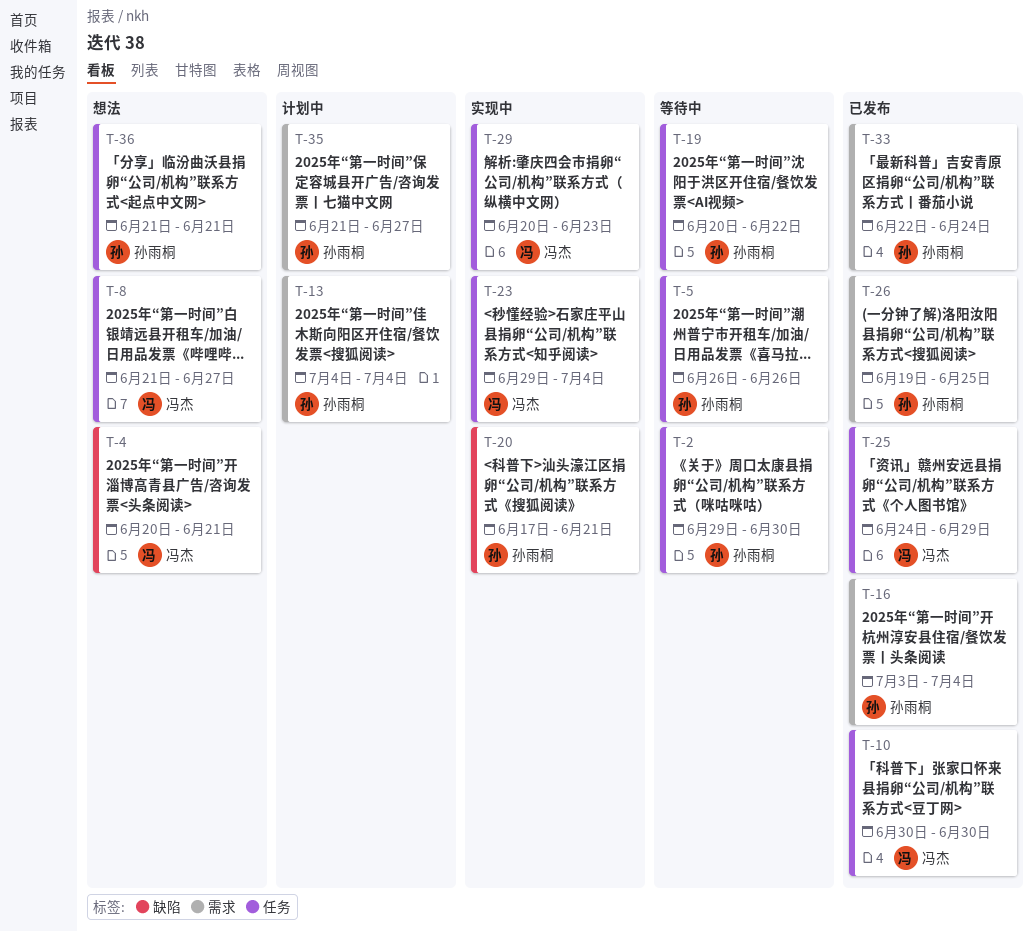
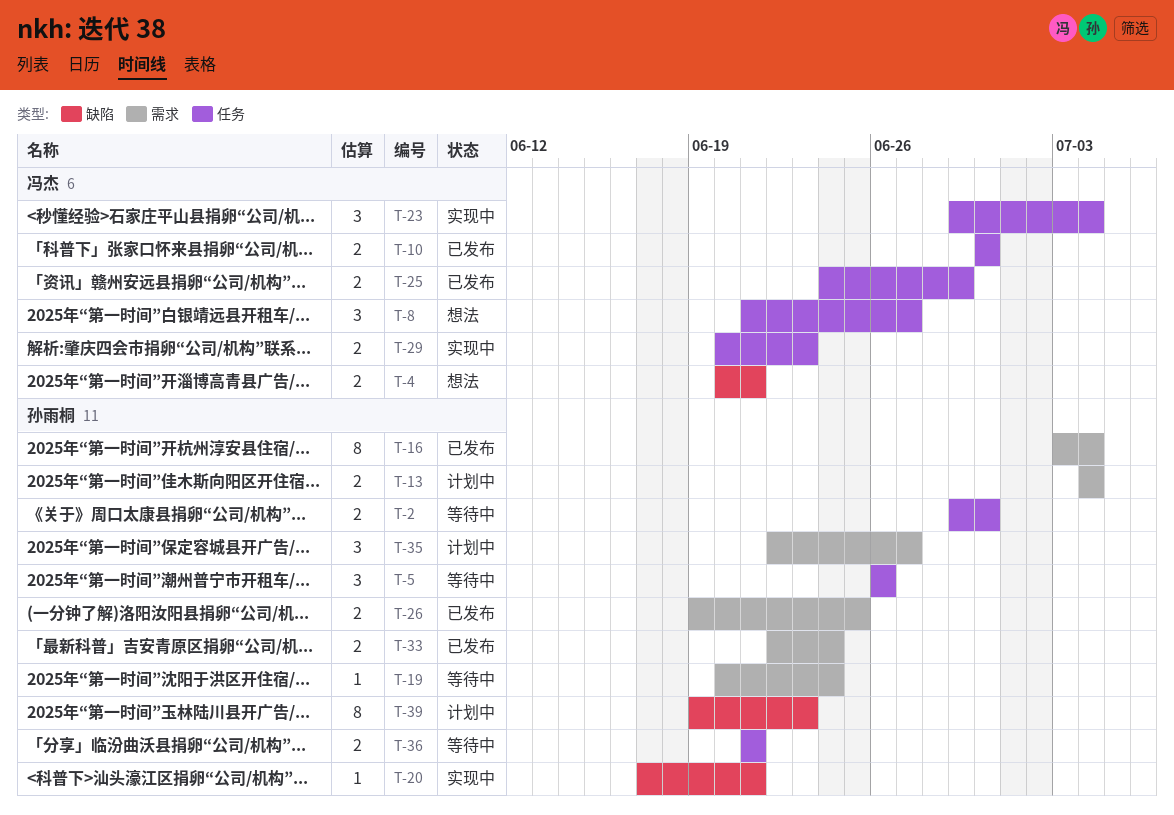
T-19, label: 任务 -> 需求
T-19, due: Jun 22 -> Jun 24
T-35, start: Jun 21 -> Jun 22
T-36, status: 想法 -> 等待中
T-39: none -> present

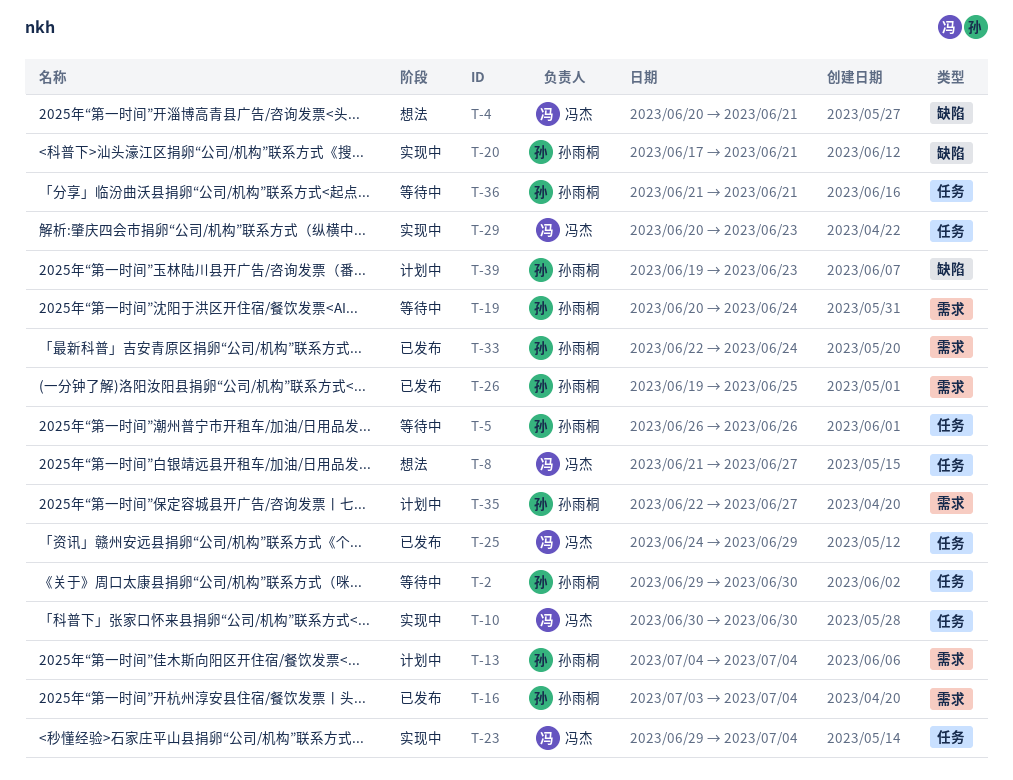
T-10, status: 已发布 -> 实现中

